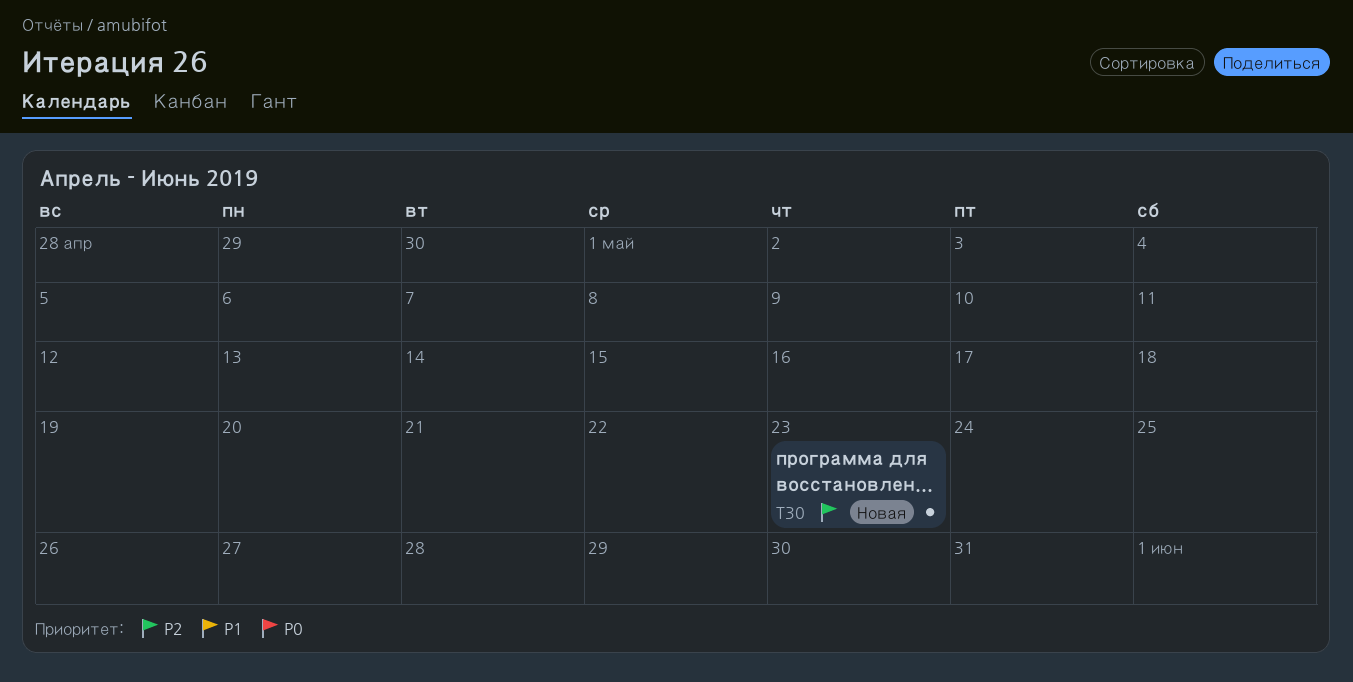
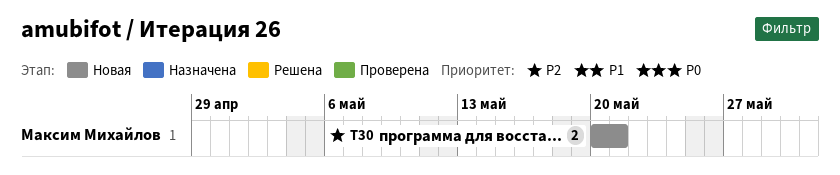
T30, estimate: 1 -> 2
T30, due: May 23 -> May 21

